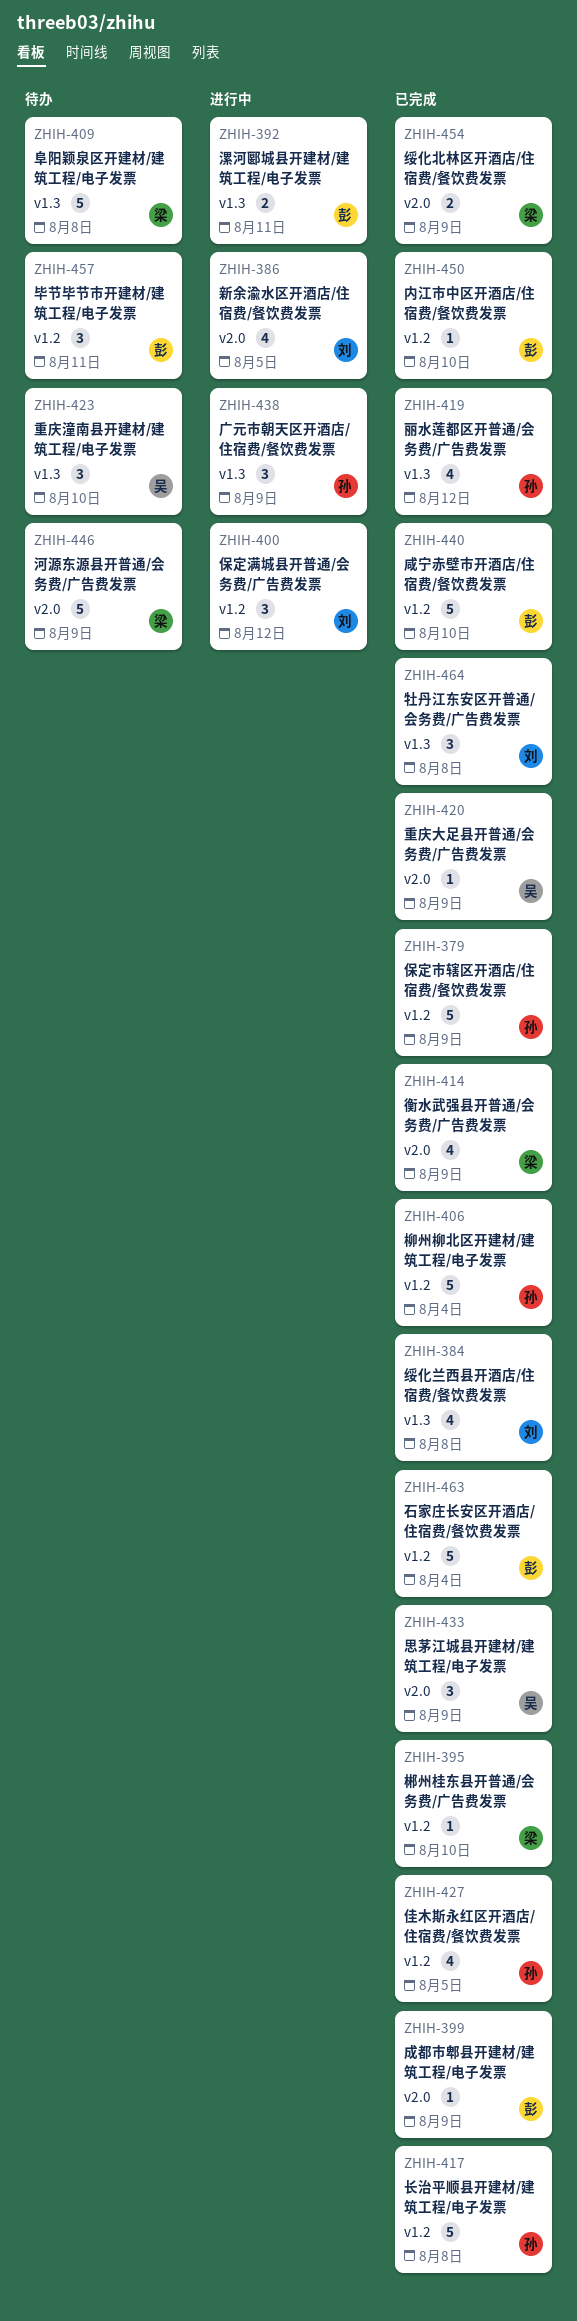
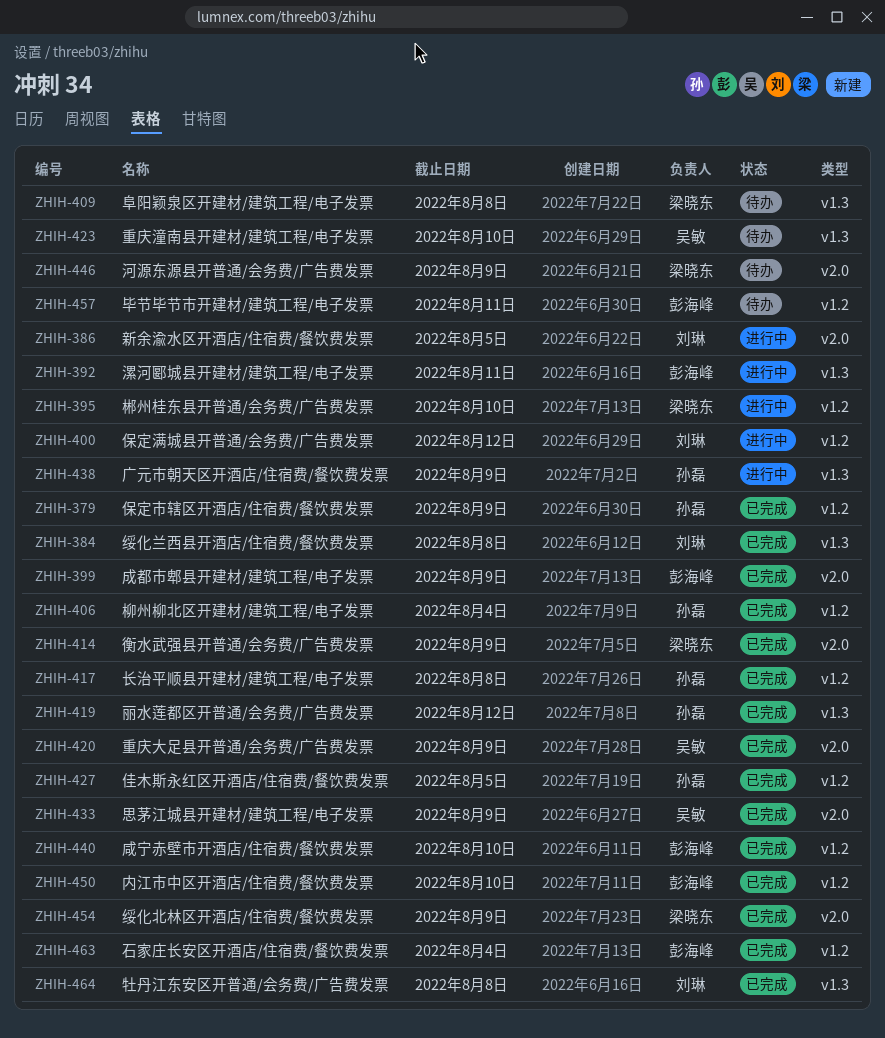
ZHIH-395, status: 已完成 -> 进行中

